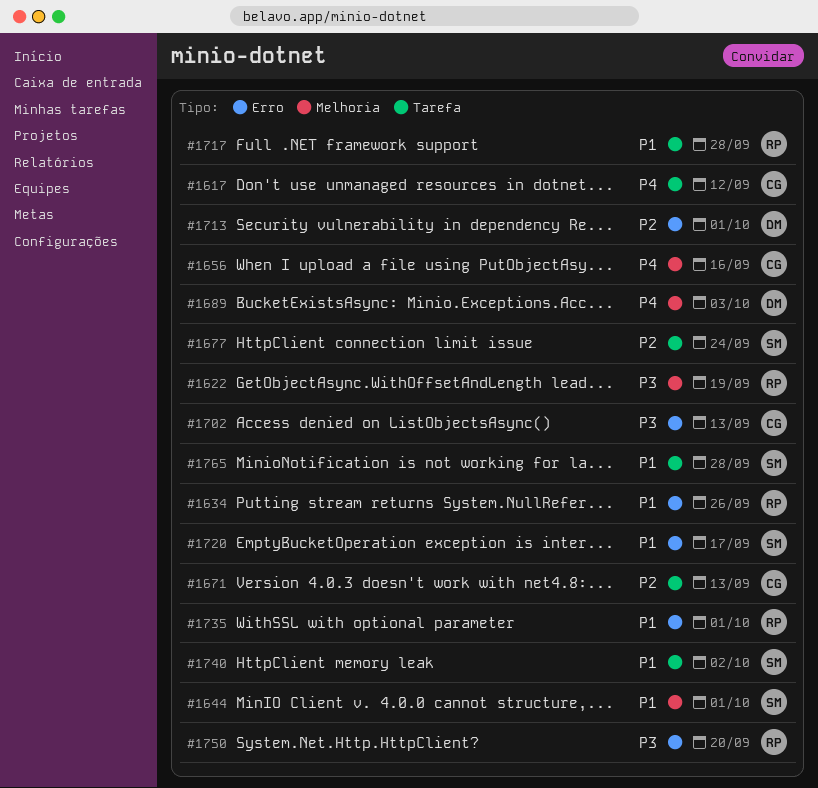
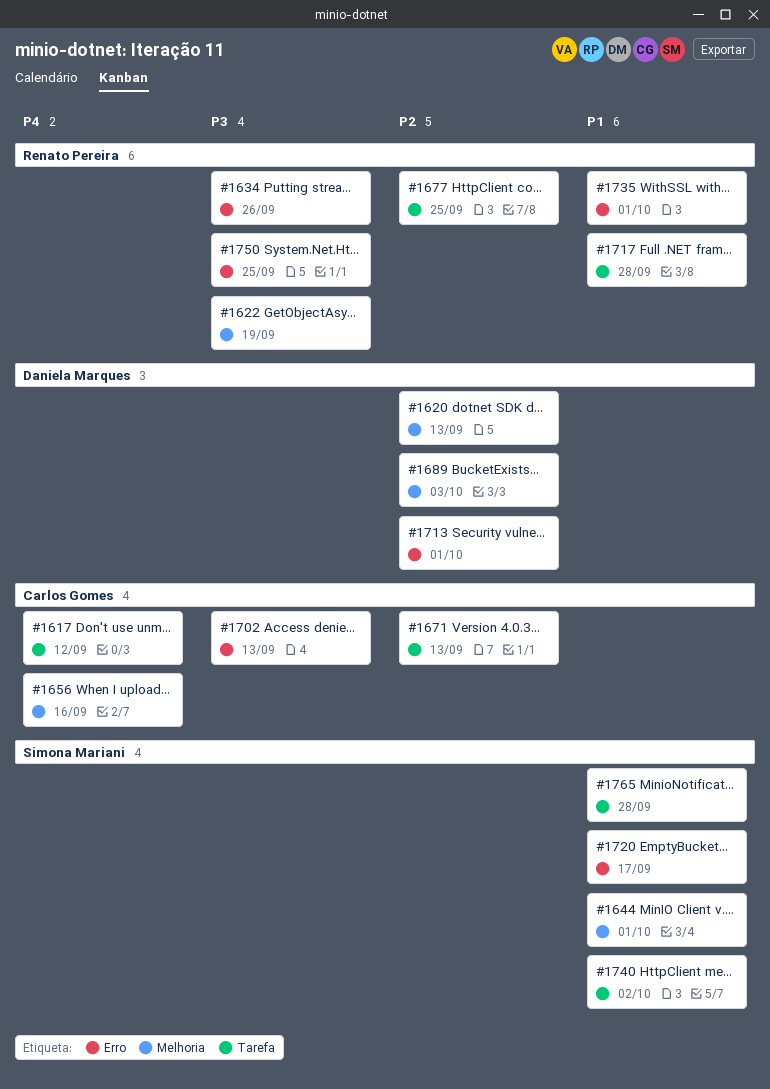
#1620: none -> present
#1634, priority: P1 -> P3
#1677, owner: Simona Mariani -> Renato Pereira
#1677, due: Sep 24 -> Sep 25
#1689, priority: P4 -> P2
#1750, due: Sep 20 -> Sep 25

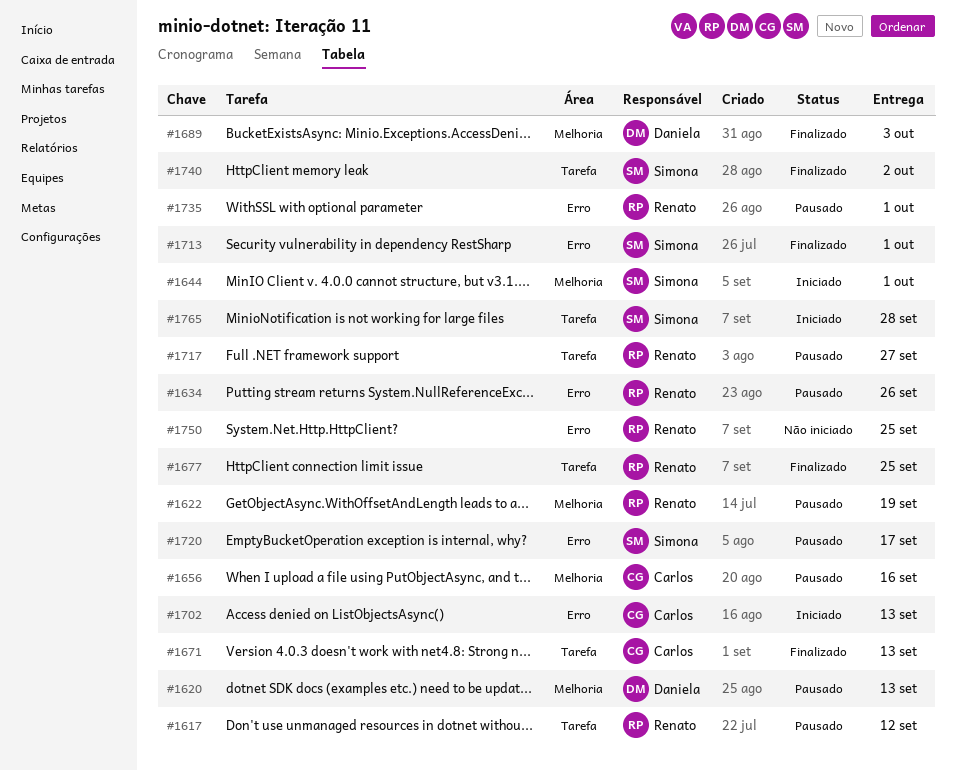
#1617, owner: Carlos Gomes -> Renato Pereira
#1713, owner: Daniela Marques -> Simona Mariani
#1717, due: Sep 28 -> Sep 27

